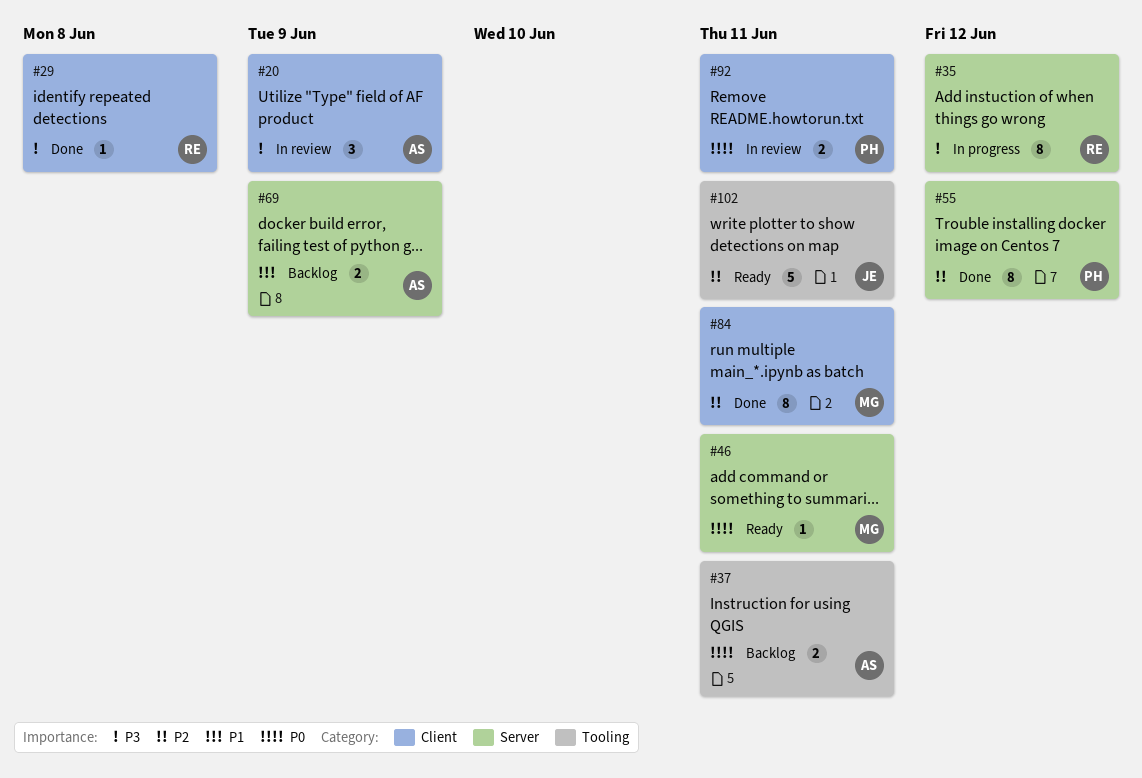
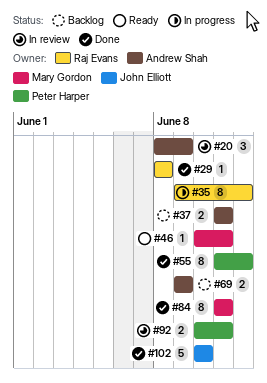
#102, status: Ready -> Done
#102, due: Jun 11 -> Jun 10

